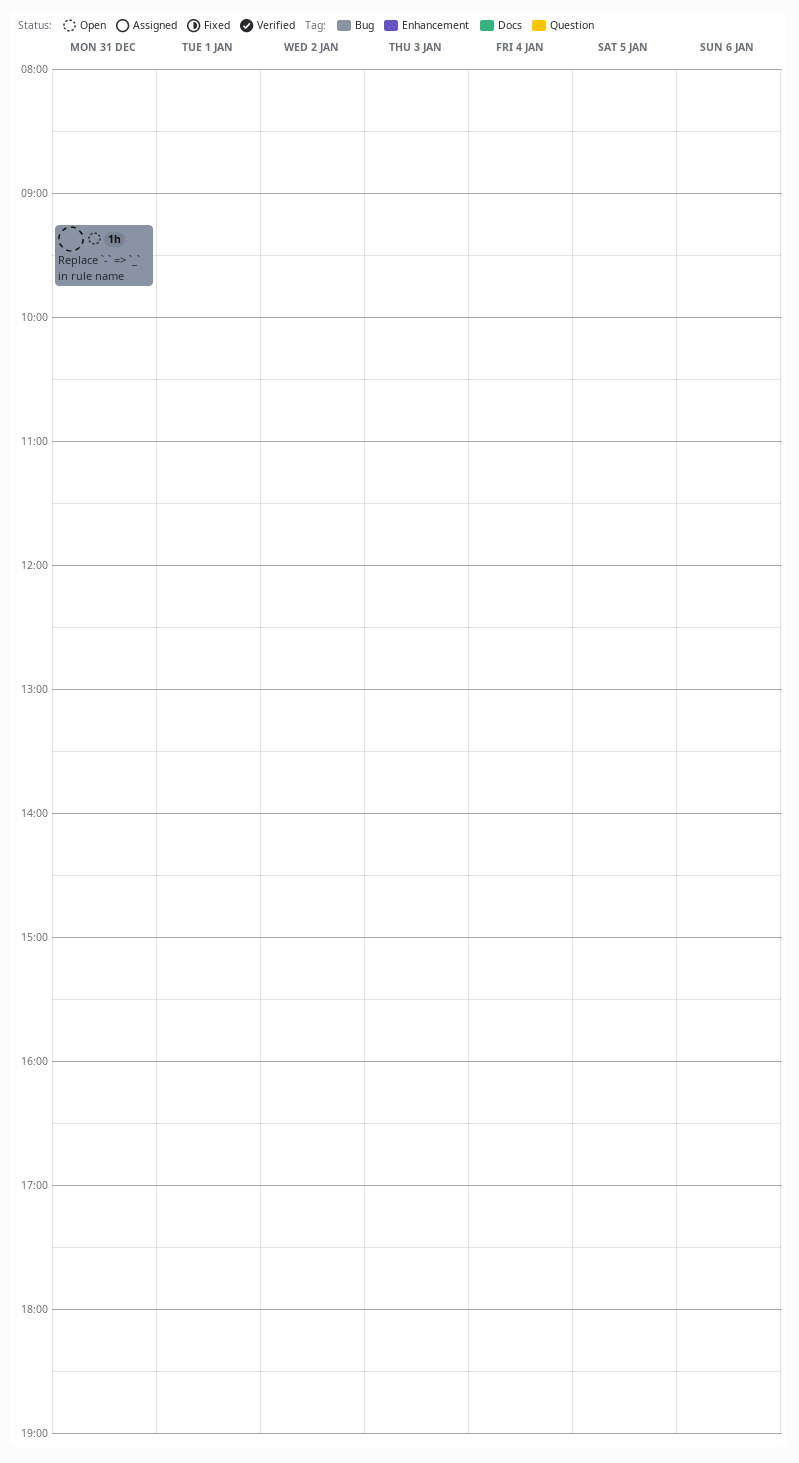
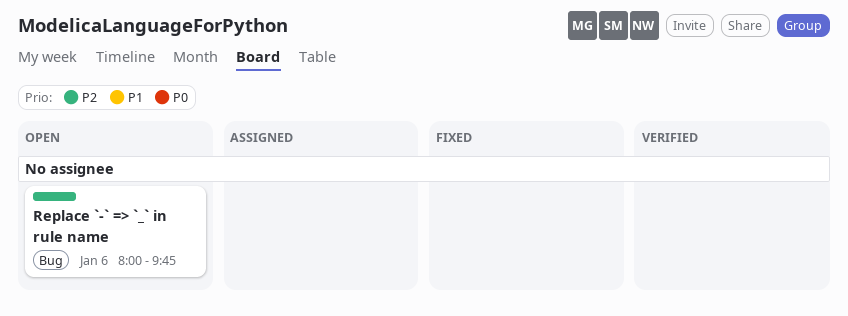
Replace `-` => `_` in rule name, day: Dec 31 -> Jan 6
Replace `-` => `_` in rule name, begins: 09:15 -> 08:00

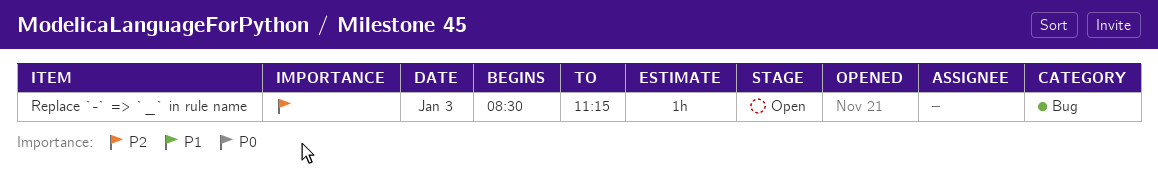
Replace `-` => `_` in rule name, day: Jan 6 -> Jan 3
Replace `-` => `_` in rule name, begins: 08:00 -> 08:30
Replace `-` => `_` in rule name, ends: 09:45 -> 11:15

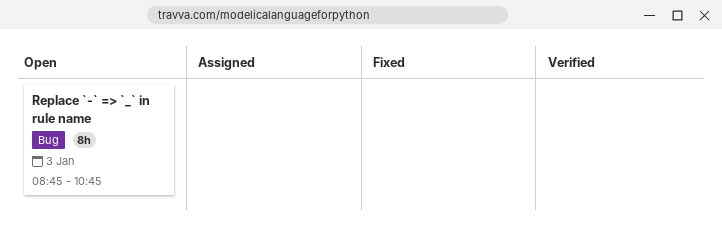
Replace `-` => `_` in rule name, estimate: 1h -> 8h
Replace `-` => `_` in rule name, begins: 08:30 -> 08:45
Replace `-` => `_` in rule name, ends: 11:15 -> 10:45

